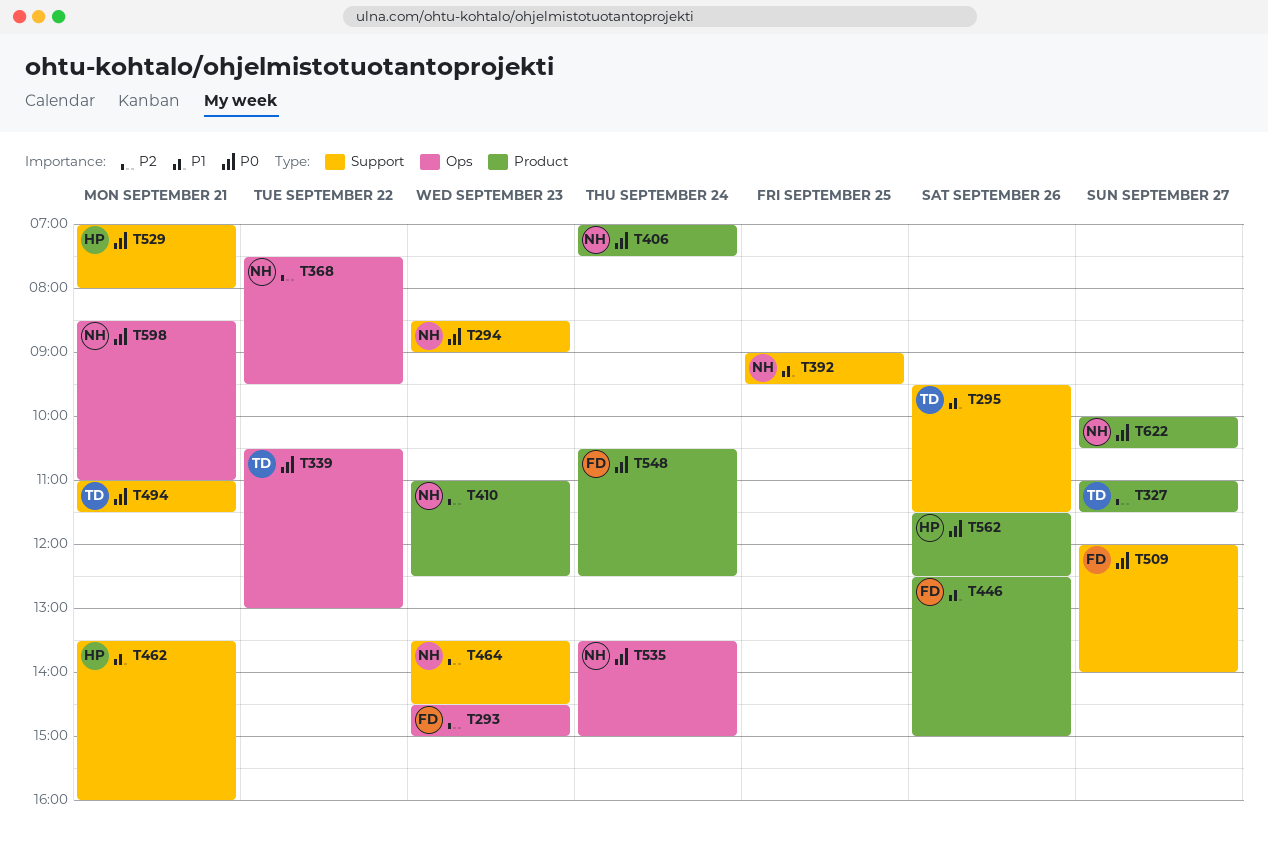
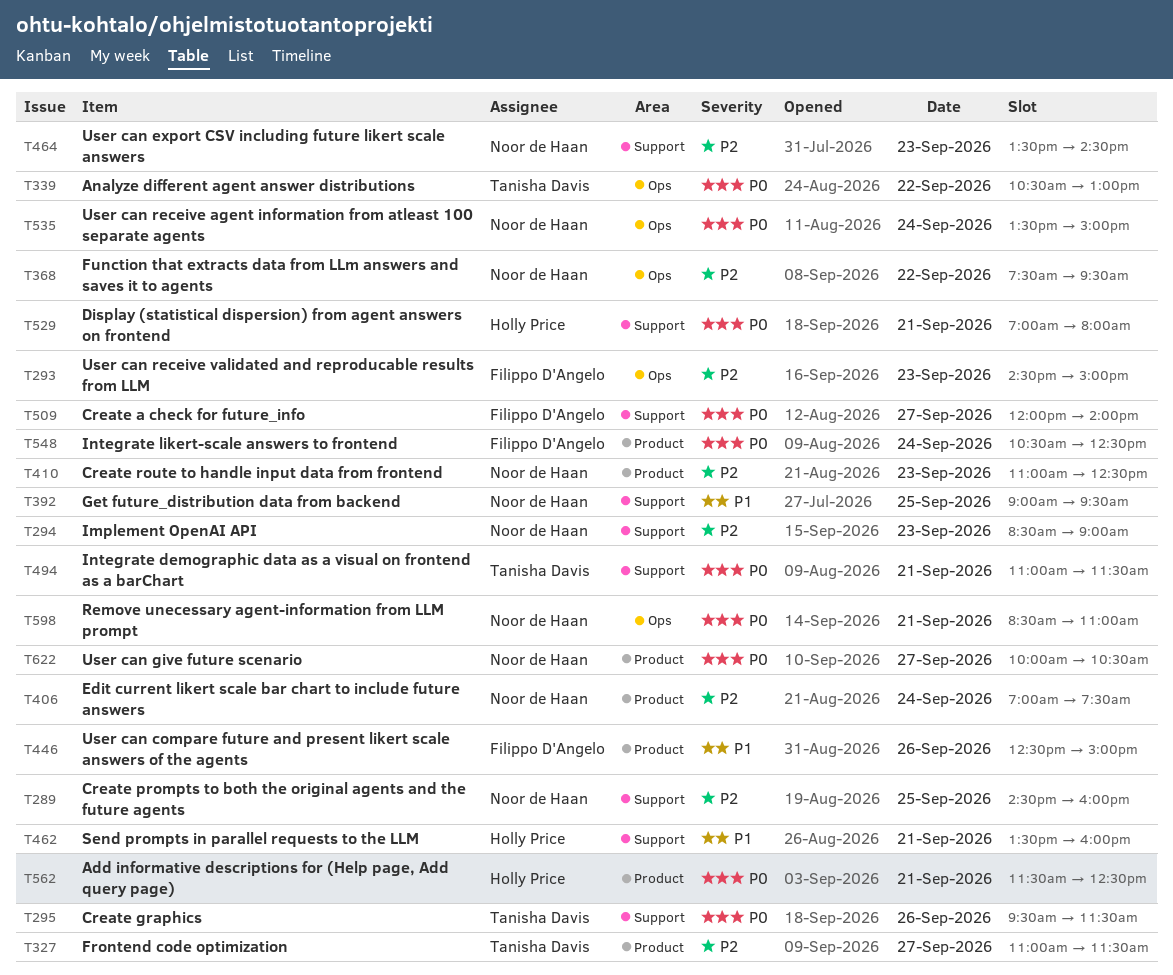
T289: none -> present
T294, priority: P0 -> P2
T295, priority: P1 -> P0
T406, priority: P0 -> P2
T562, day: Sep 26 -> Sep 21

